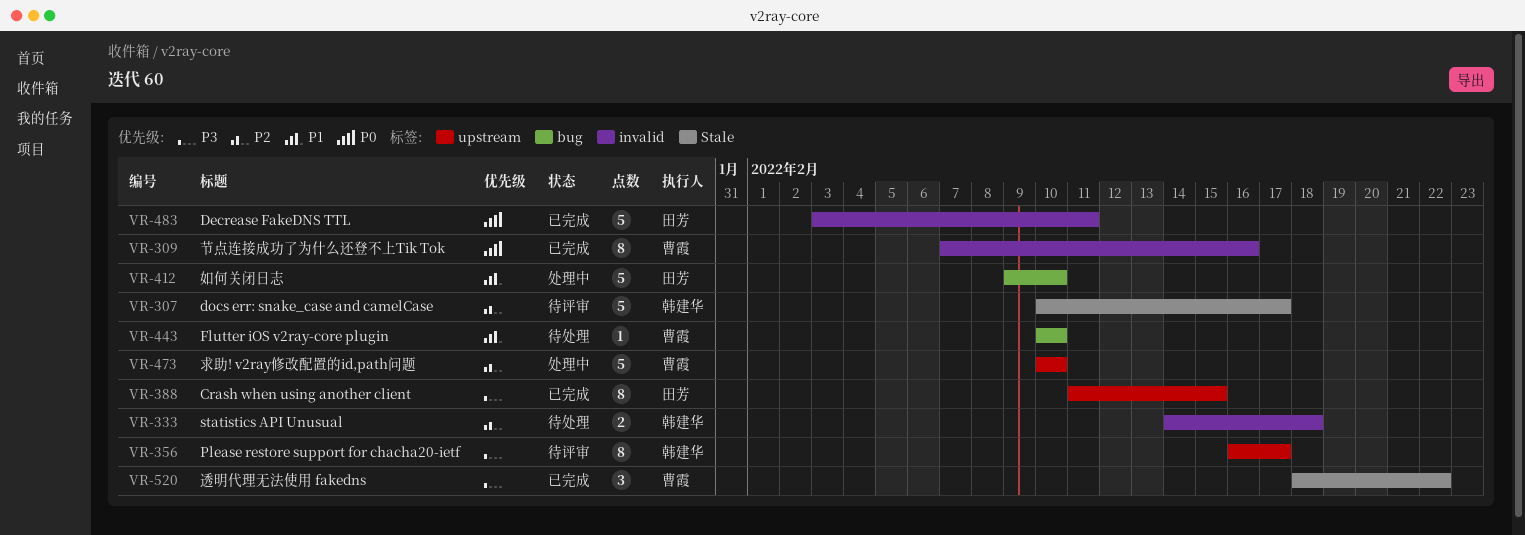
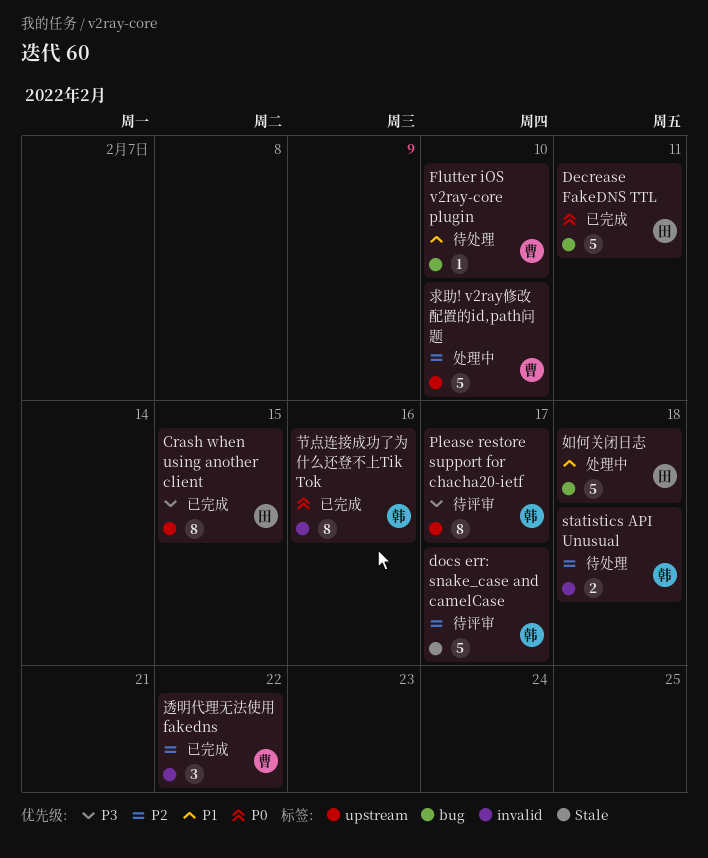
Decrease FakeDNS TTL, label: invalid -> bug
如何关闭日志, due: Feb 10 -> Feb 18
节点连接成功了为什么还登不上Tik Tok, owner: 曹霞 -> 韩建华
透明代理无法使用 fakedns, priority: P3 -> P2
透明代理无法使用 fakedns, label: Stale -> invalid

